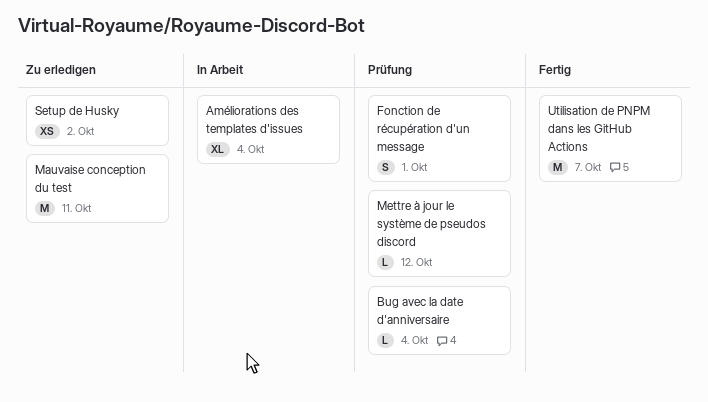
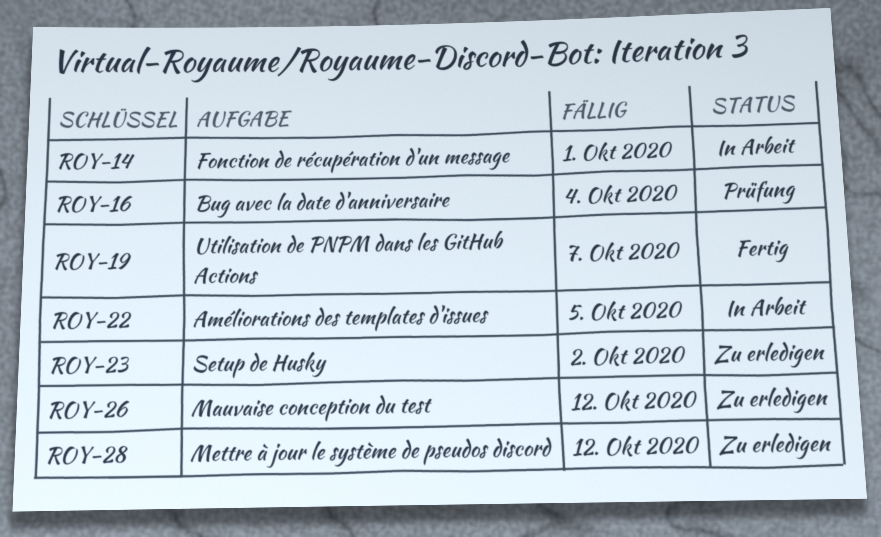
Améliorations des templates d'issues, due: Oct 4 -> Oct 5
Fonction de récupération d'un message, status: Prüfung -> In Arbeit
Mauvaise conception du test, due: Oct 11 -> Oct 12
Mettre à jour le système de pseudos discord, status: Prüfung -> Zu erledigen

